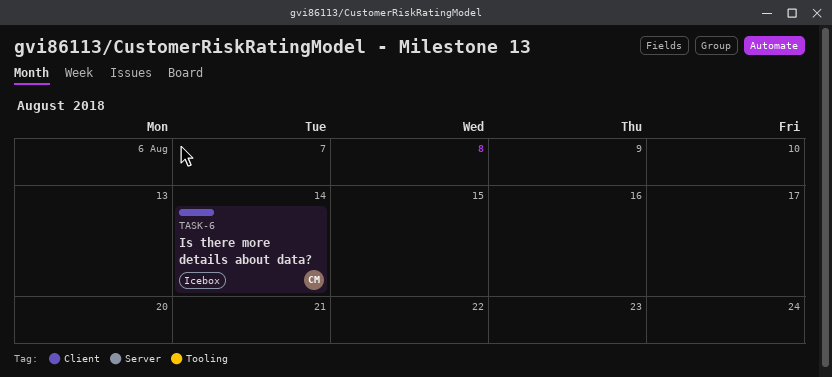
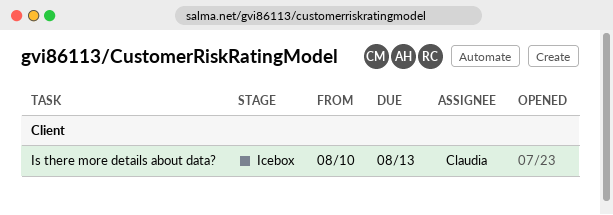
Is there more details about data?, due: Aug 14 -> Aug 13

